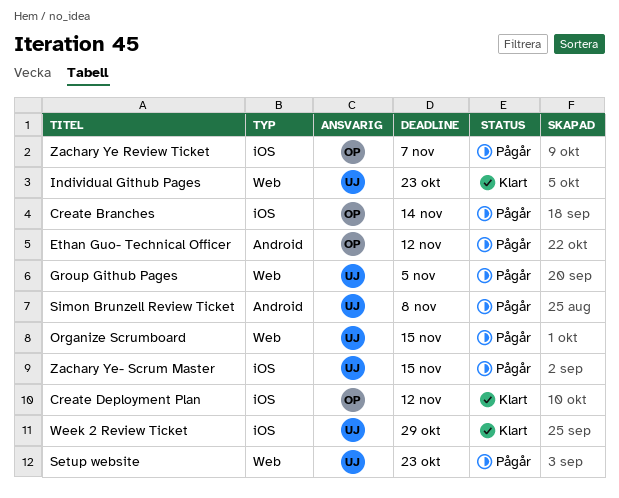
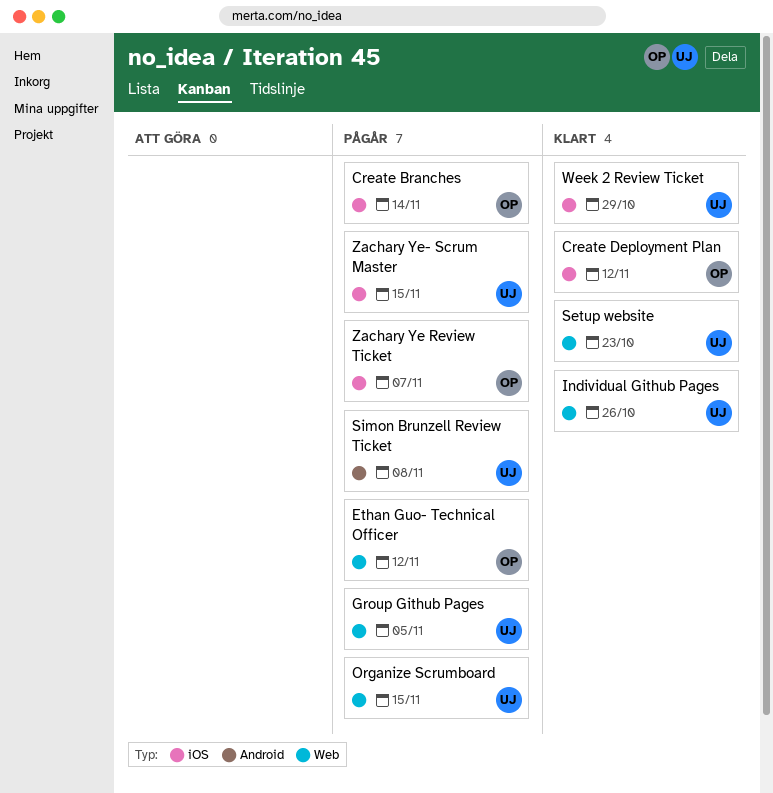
Ethan Guo- Technical Officer, label: Android -> Web
Individual Github Pages, due: Oct 23 -> Oct 26
Setup website, status: Pågår -> Klart

